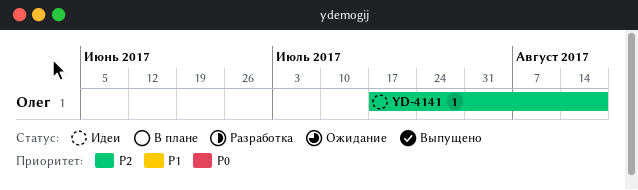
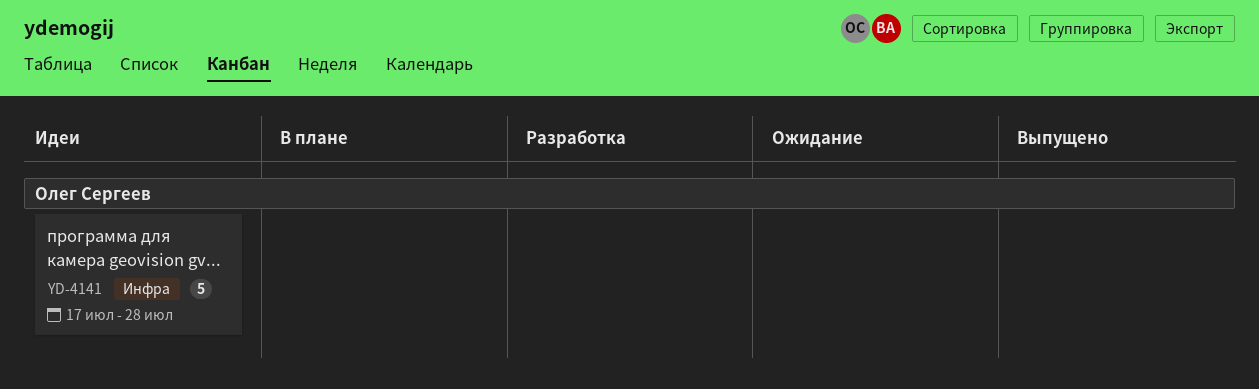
YD-4141, estimate: 1 -> 5
YD-4141, due: Aug 18 -> Jul 28

